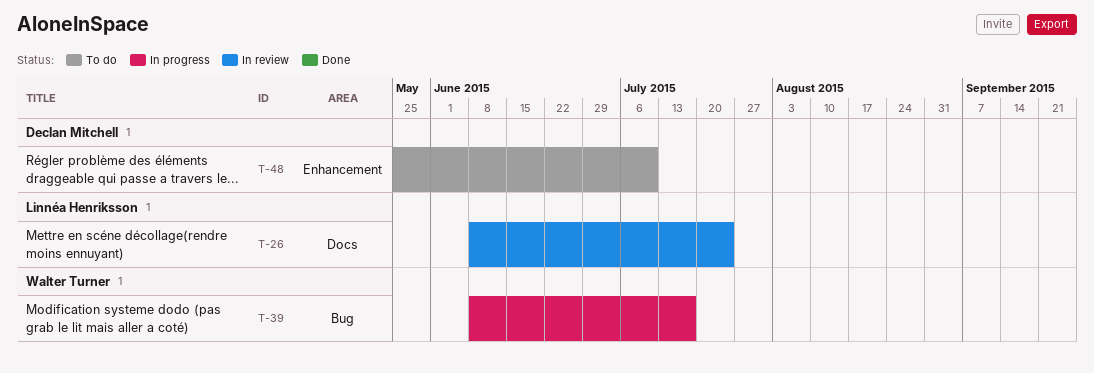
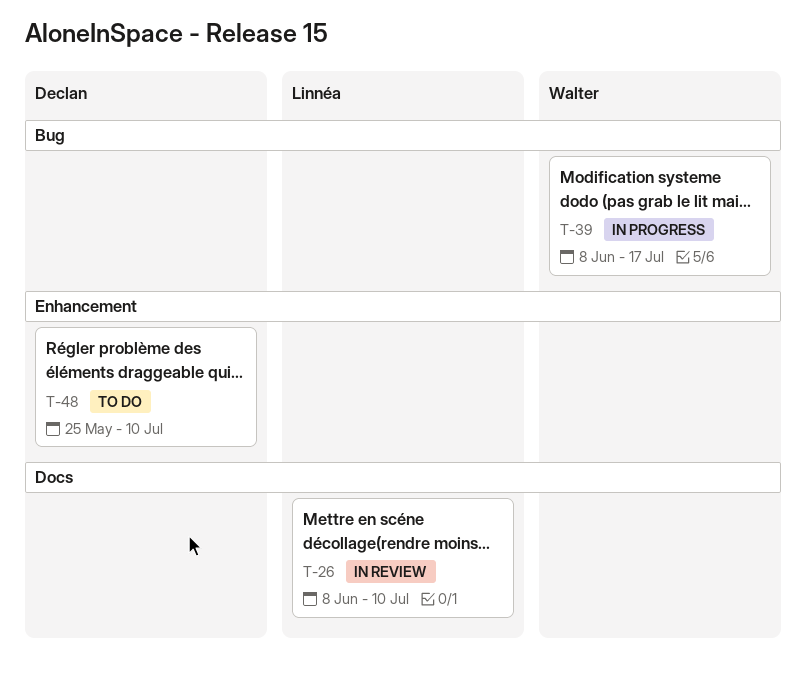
T-26, due: Jul 24 -> Jul 10

